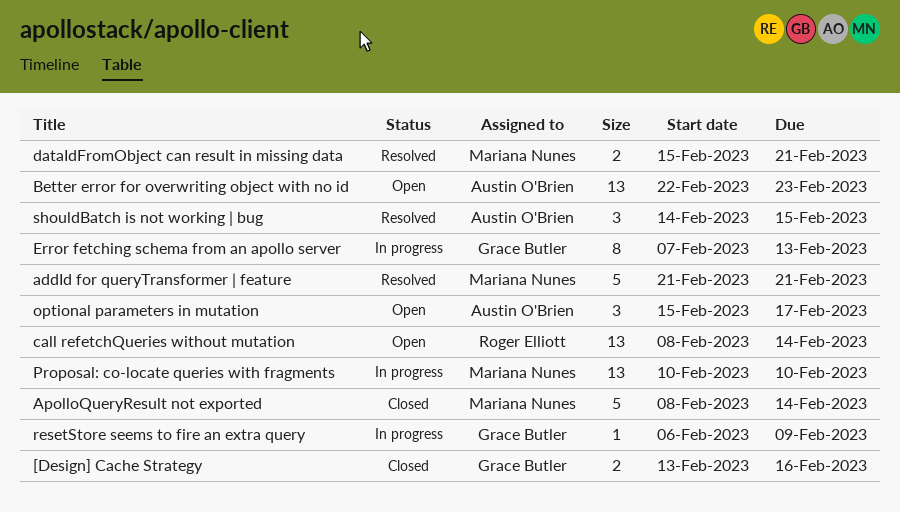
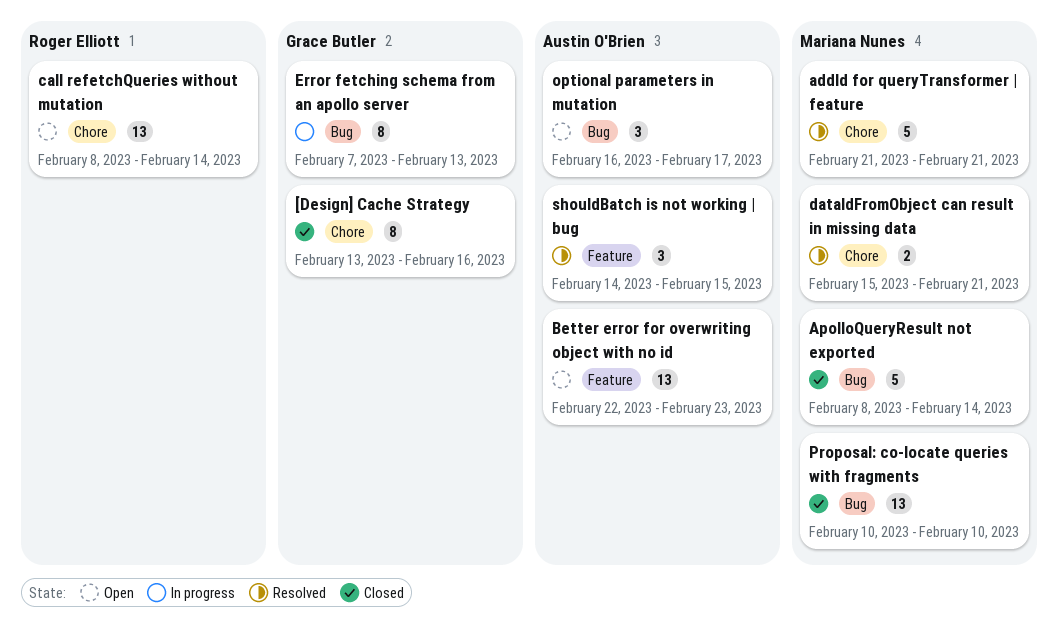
[Design] Cache Strategy, estimate: 2 -> 8
optional parameters in mutation, start: Feb 15 -> Feb 16
Proposal: co-locate queries with fragments, status: In progress -> Closed
resetStore seems to fire an extra query: present -> none

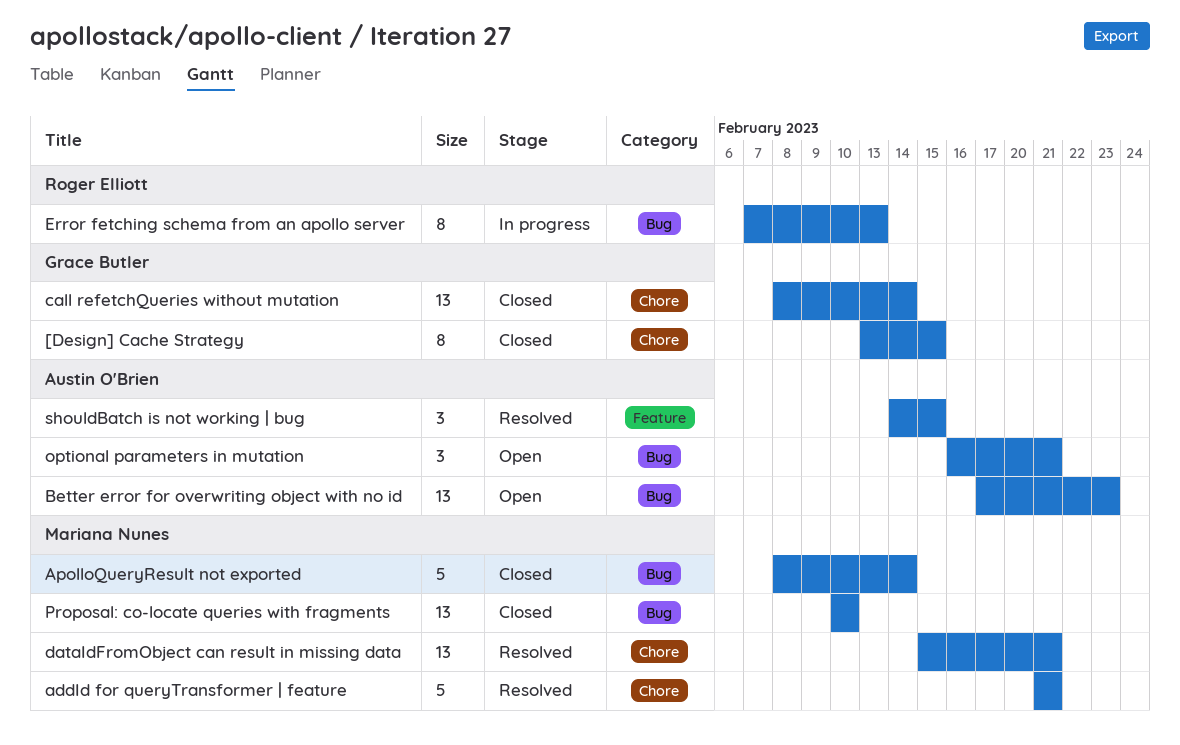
[Design] Cache Strategy, due: Feb 16 -> Feb 15
Better error for overwriting object with no id, label: Feature -> Bug
Better error for overwriting object with no id, start: Feb 22 -> Feb 17
call refetchQueries without mutation, status: Open -> Closed
call refetchQueries without mutation, owner: Roger Elliott -> Grace Butler
dataIdFromObject can result in missing data, estimate: 2 -> 13
Error fetching schema from an apollo server, owner: Grace Butler -> Roger Elliott
optional parameters in mutation, due: Feb 17 -> Feb 21

